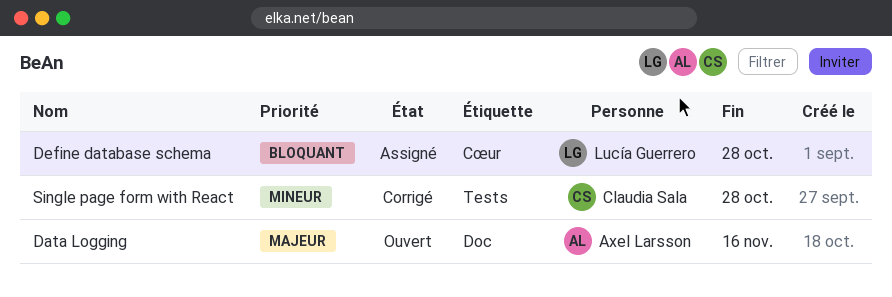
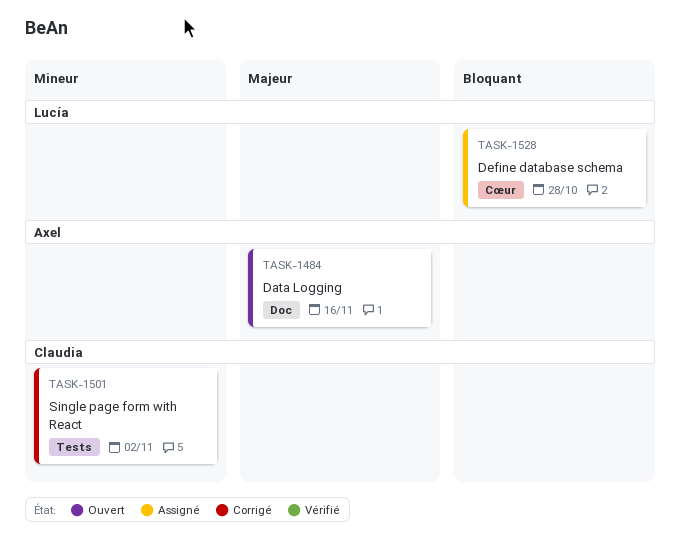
Single page form with React, due: Oct 28 -> Nov 2

